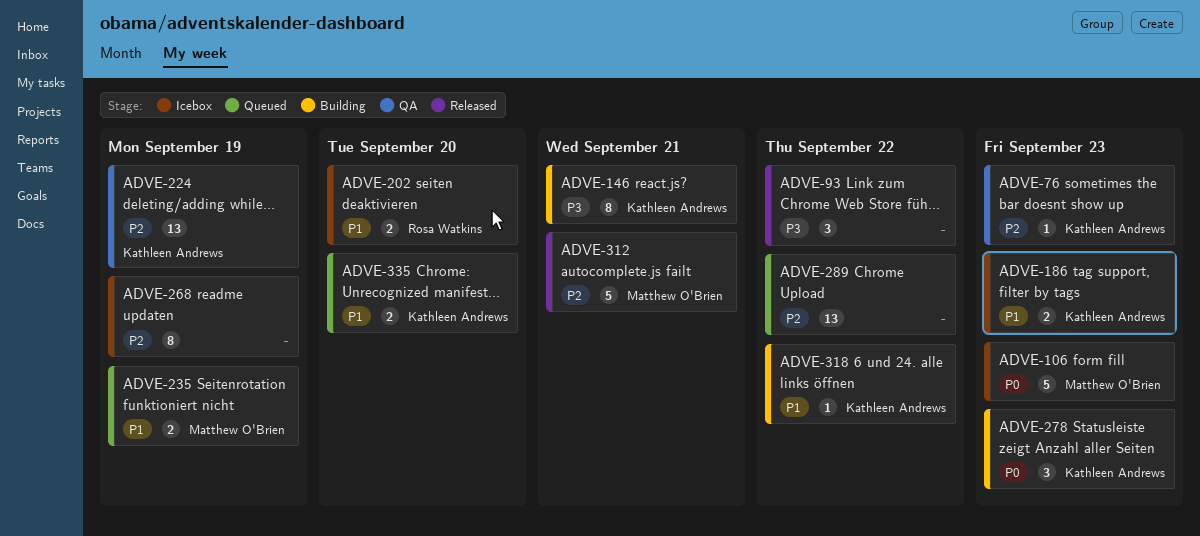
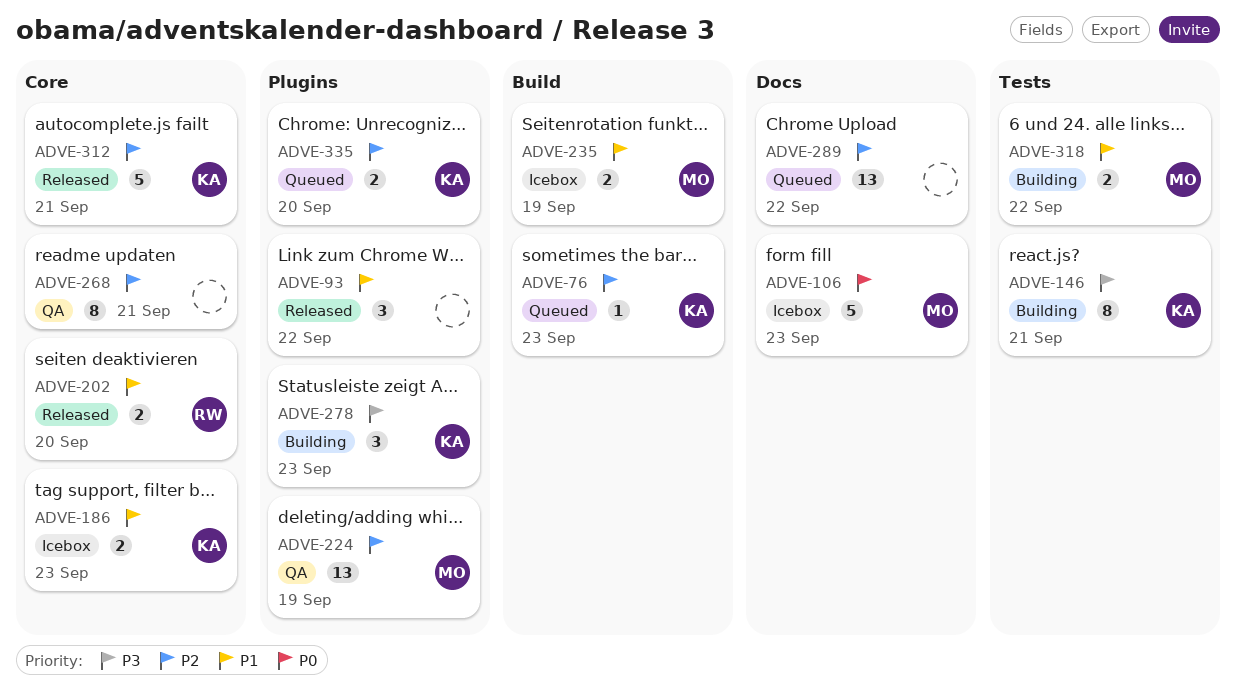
ADVE-76, status: QA -> Queued
ADVE-93, priority: P3 -> P1
ADVE-202, status: Icebox -> Released
ADVE-224, owner: Kathleen Andrews -> Matthew O'Brien
ADVE-235, status: Queued -> Icebox
ADVE-268, status: Icebox -> QA
ADVE-268, due: Sep 19 -> Sep 21
ADVE-278, priority: P0 -> P3
ADVE-312, owner: Matthew O'Brien -> Kathleen Andrews
ADVE-318, owner: Kathleen Andrews -> Matthew O'Brien
ADVE-318, estimate: 1 -> 2
ADVE-335, priority: P1 -> P2

